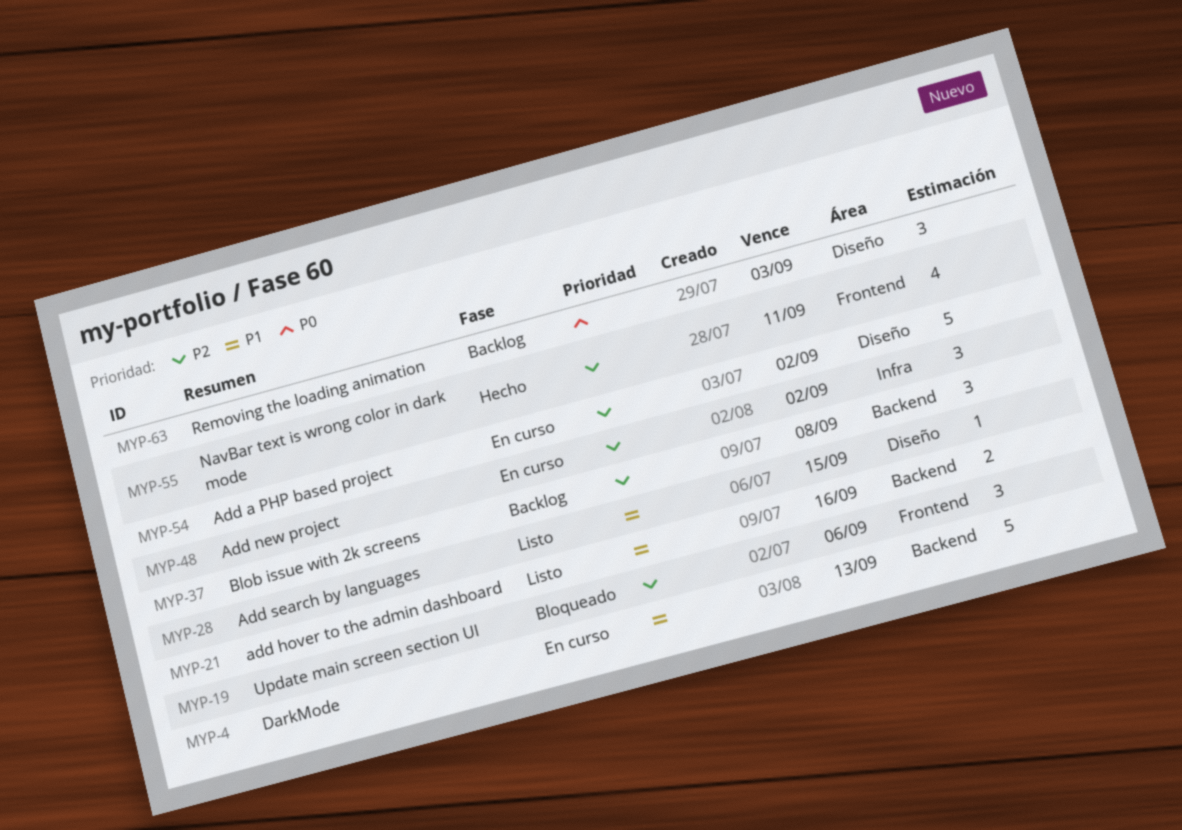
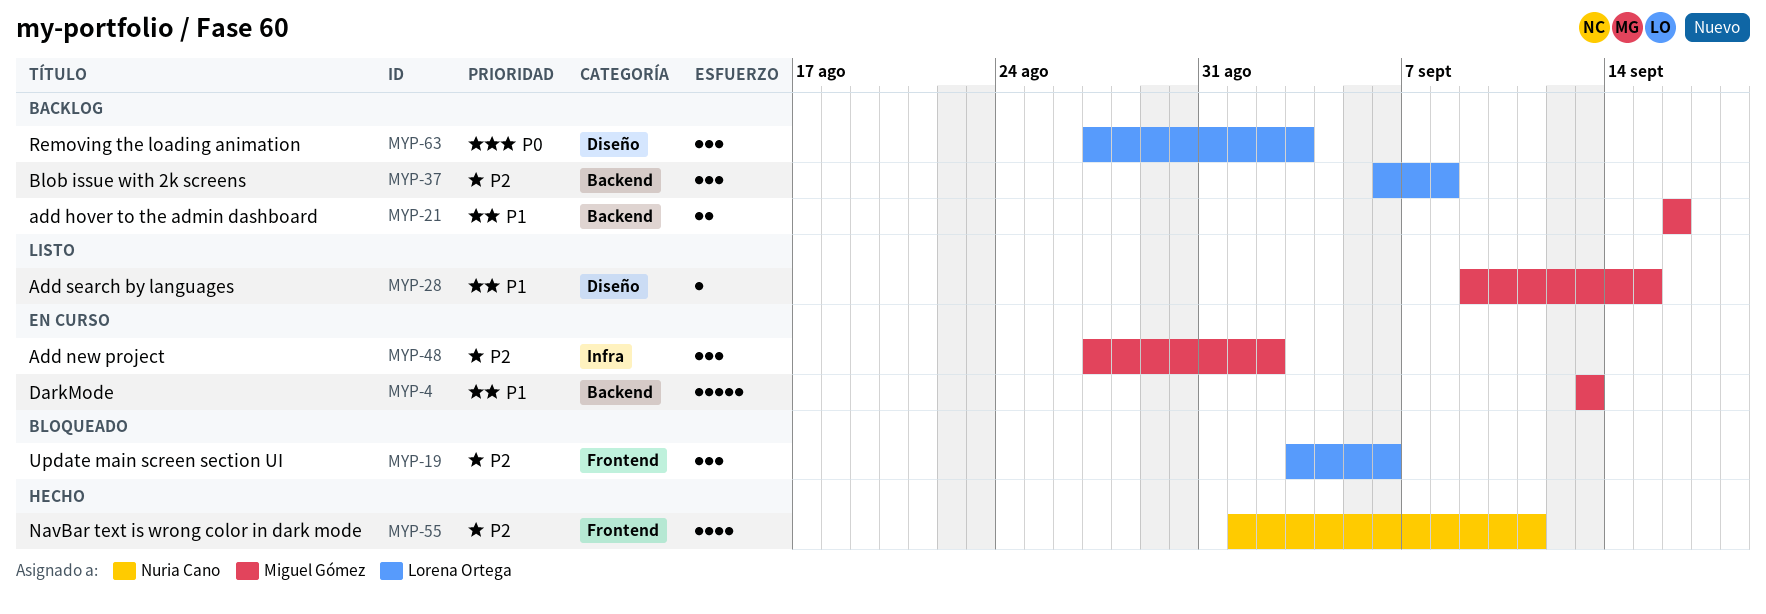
MYP-21, status: Listo -> Backlog
MYP-54: present -> none

